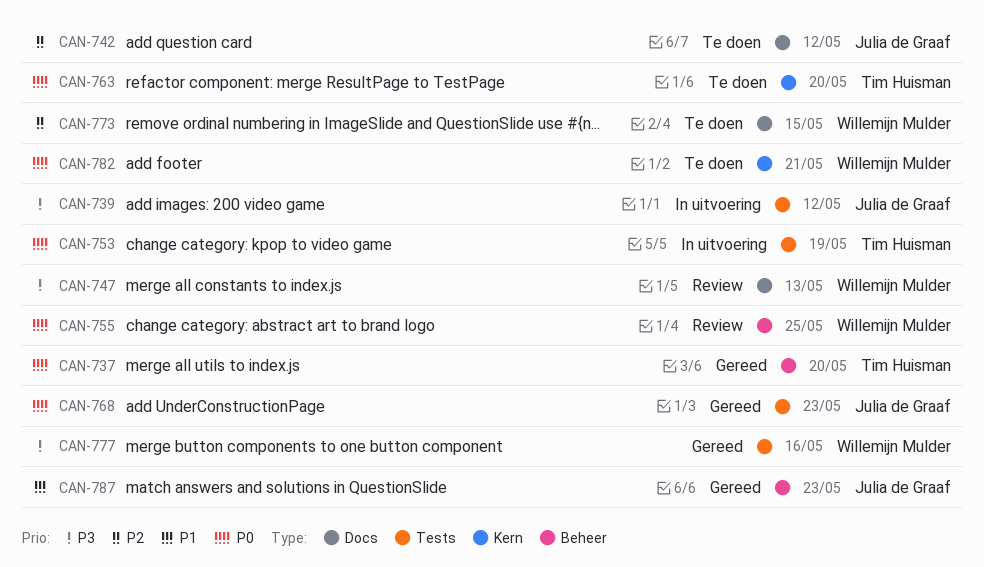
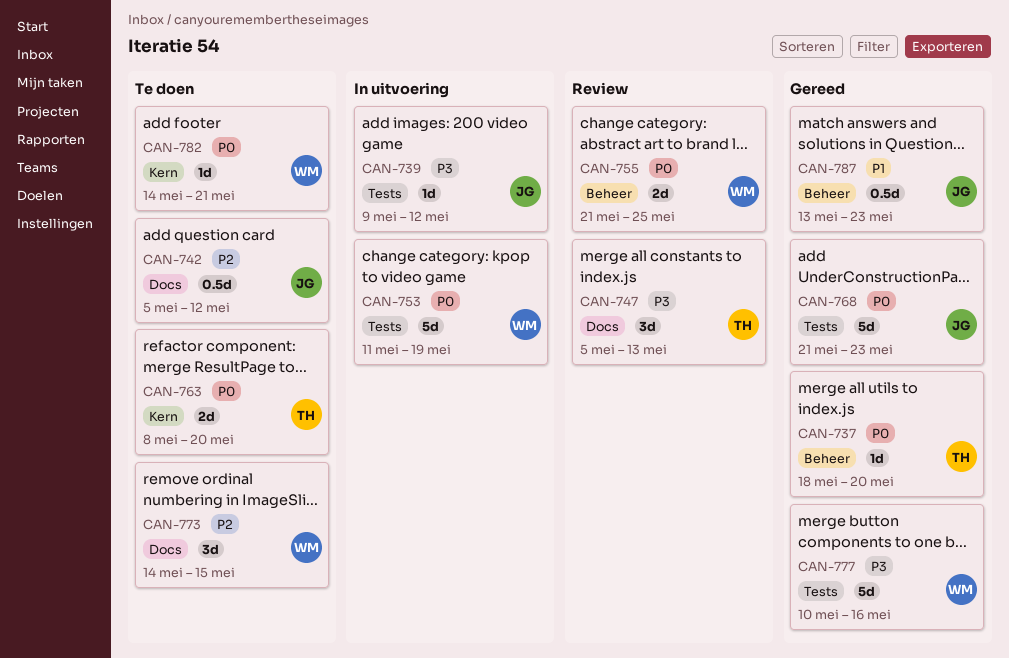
CAN-747, owner: Willemijn Mulder -> Tim Huisman
CAN-753, owner: Tim Huisman -> Willemijn Mulder

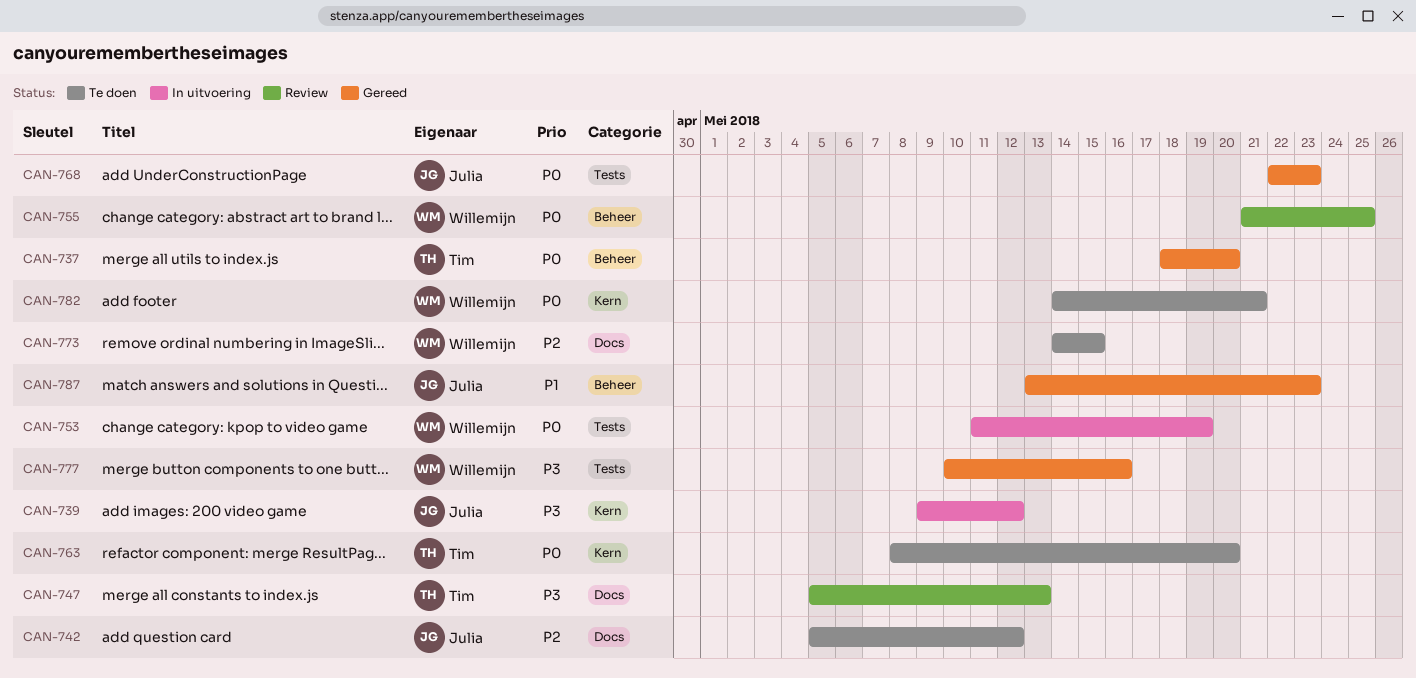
CAN-739, label: Tests -> Kern
CAN-768, start: May 21 -> May 22

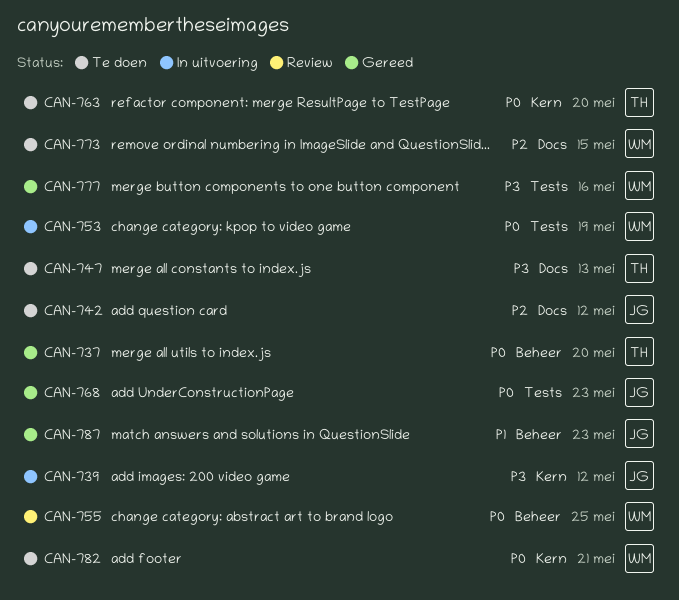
CAN-747, status: Review -> Te doen

